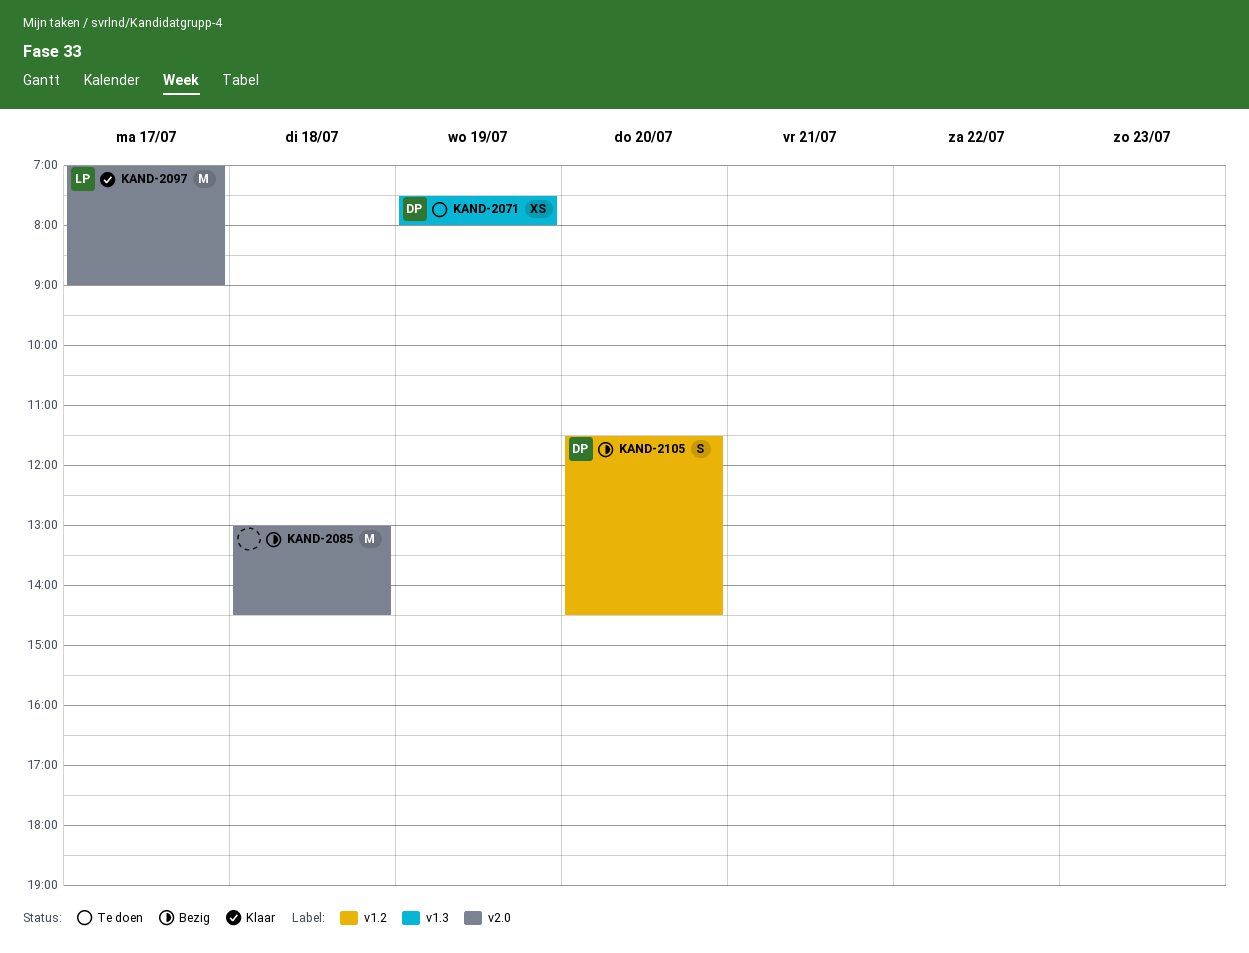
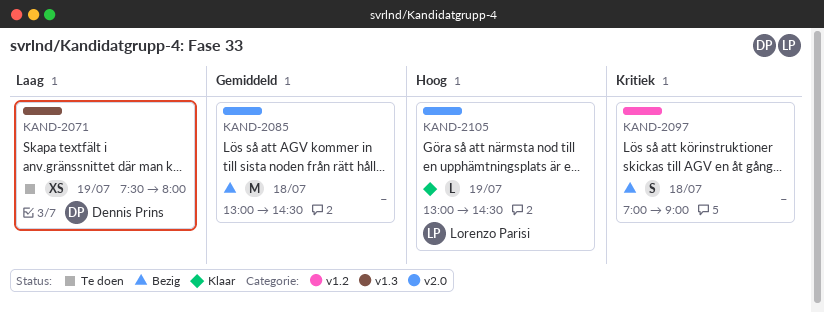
KAND-2097, status: Klaar -> Bezig
KAND-2097, owner: Lorenzo Parisi -> none
KAND-2097, label: v2.0 -> v1.2
KAND-2097, estimate: M -> S
KAND-2097, day: Jul 17 -> Jul 18
KAND-2105, status: Bezig -> Klaar
KAND-2105, owner: Dennis Prins -> Lorenzo Parisi
KAND-2105, label: v1.2 -> v2.0
KAND-2105, estimate: S -> L
KAND-2105, day: Jul 20 -> Jul 19
KAND-2105, begins: 11:30 -> 13:00

